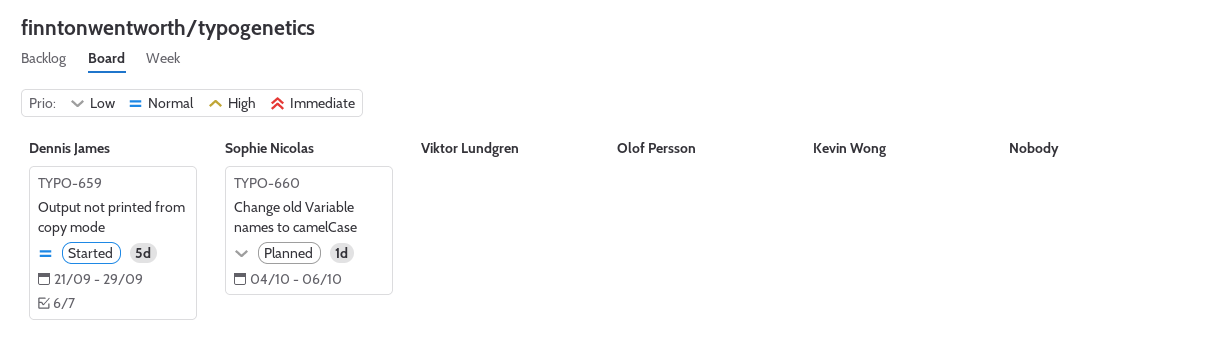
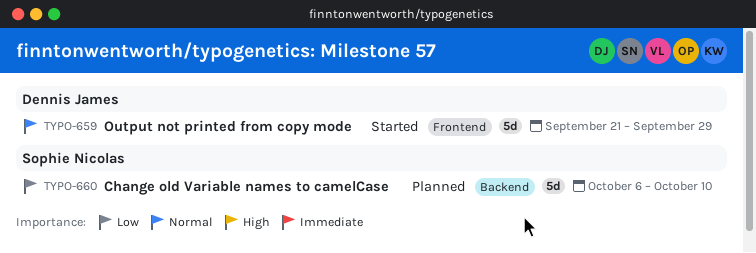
TYPO-660, estimate: 1d -> 5d
TYPO-660, start: Oct 4 -> Oct 6
TYPO-660, due: Oct 6 -> Oct 10

